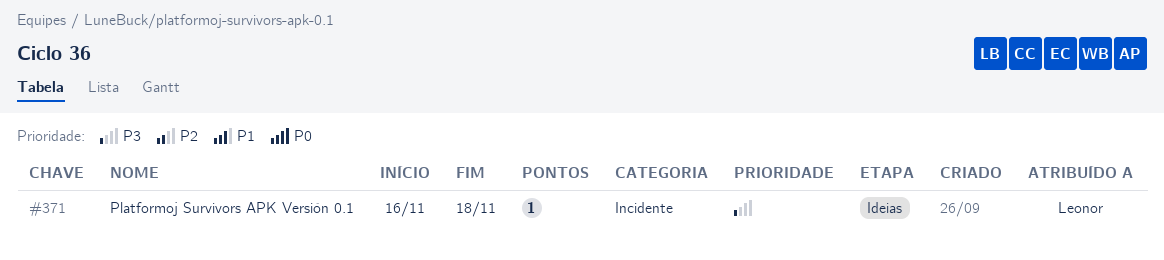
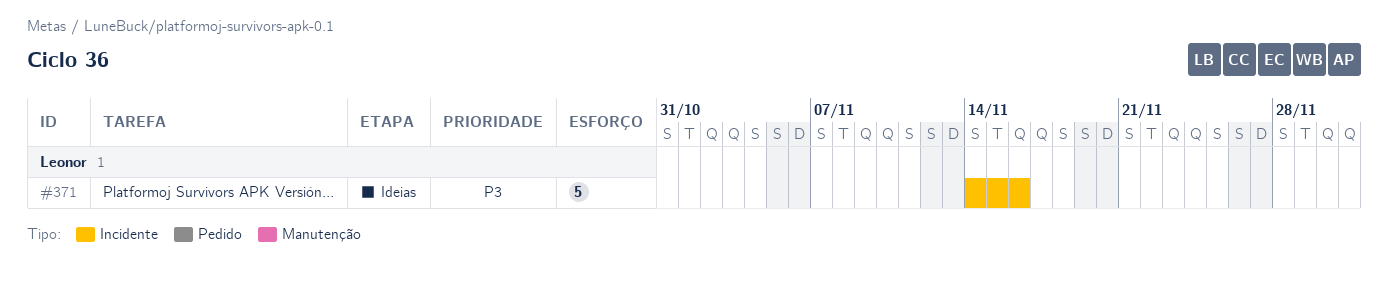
#371, estimate: 1 -> 5
#371, start: Nov 16 -> Nov 14
#371, due: Nov 18 -> Nov 16

